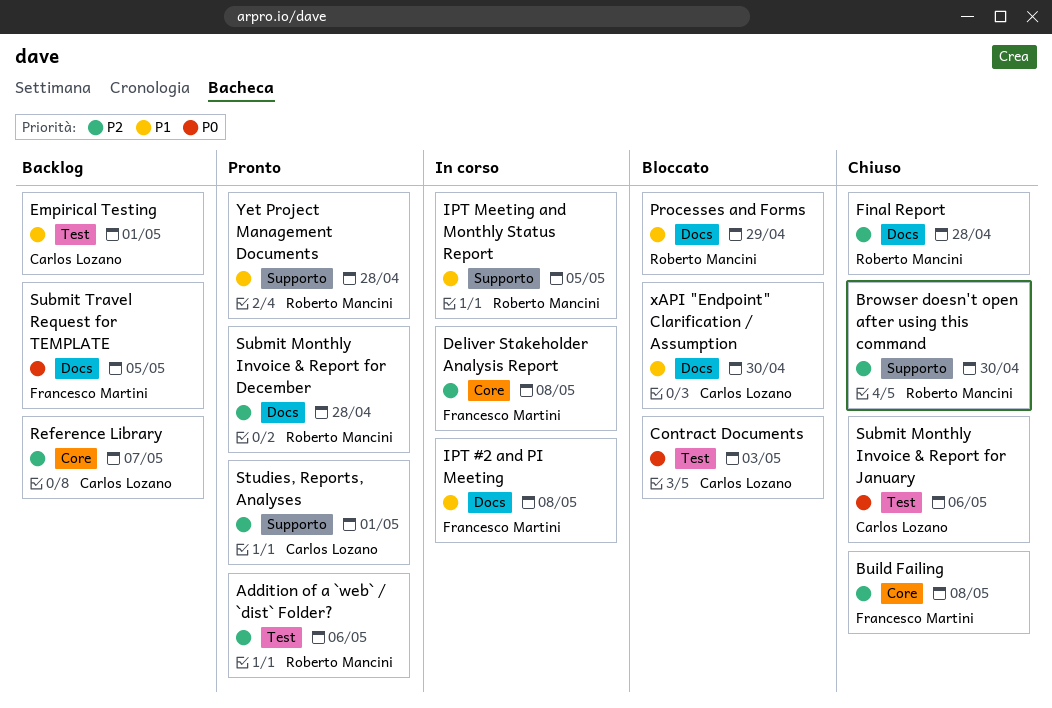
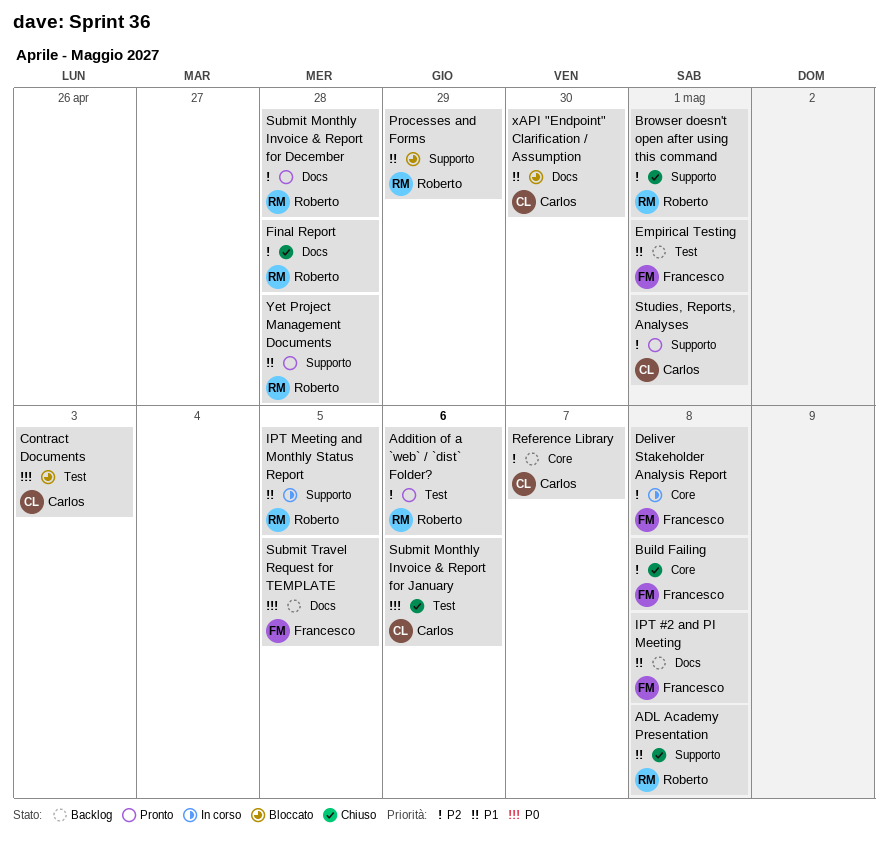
ADL Academy Presentation: none -> present
Browser doesn't open after using this command, due: Apr 30 -> May 1
Empirical Testing, owner: Carlos Lozano -> Francesco Martini
IPT #2 and PI Meeting, status: In corso -> Backlog
Processes and Forms, label: Docs -> Supporto

